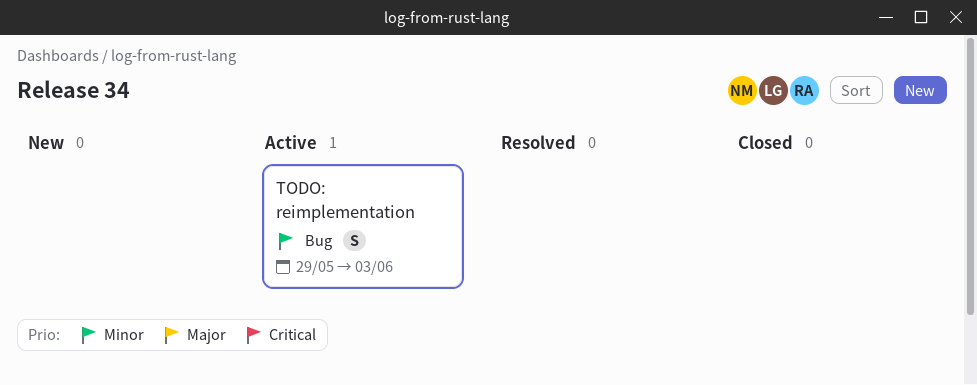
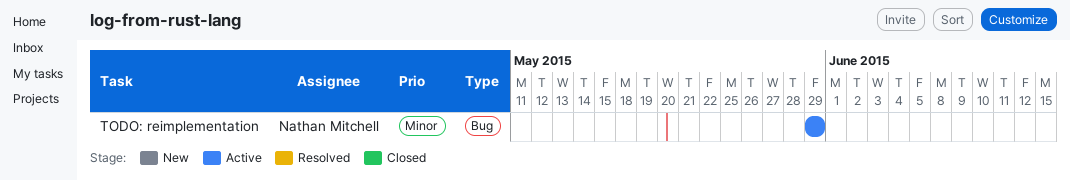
TODO: reimplementation, due: Jun 3 -> May 29

